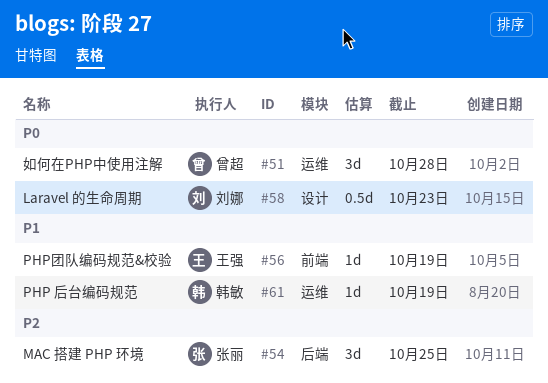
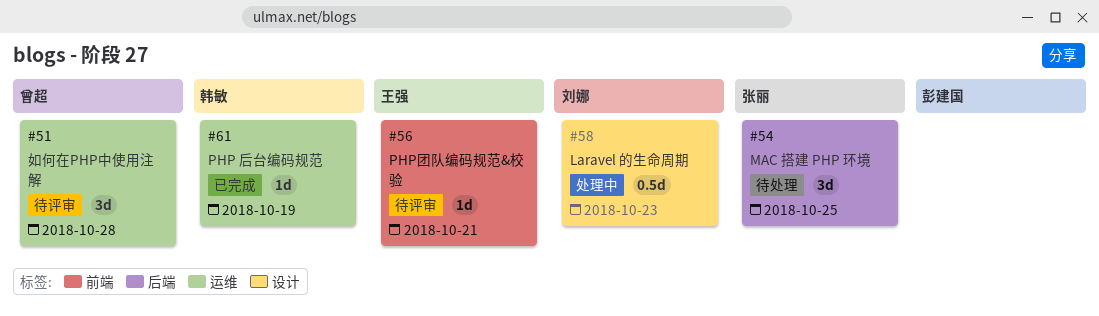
#56, due: Oct 19 -> Oct 21

